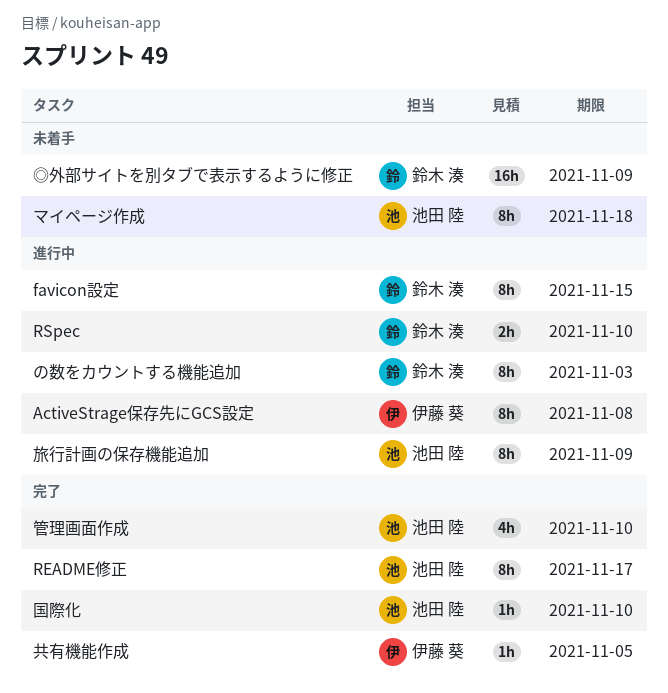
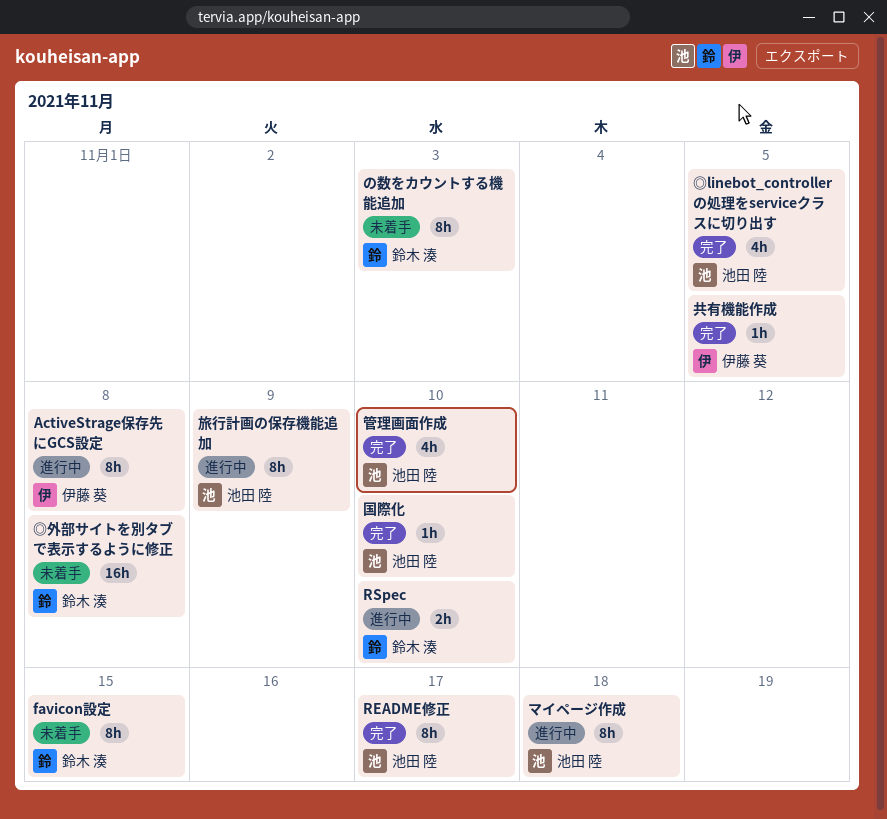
favicon設定, status: 進行中 -> 未着手
◎linebot_controllerの処理をserviceクラスに切り出す: none -> present
◎外部サイトを別タブで表示するように修正, due: Nov 9 -> Nov 8
の数をカウントする機能追加, status: 進行中 -> 未着手
マイページ作成, status: 未着手 -> 進行中

